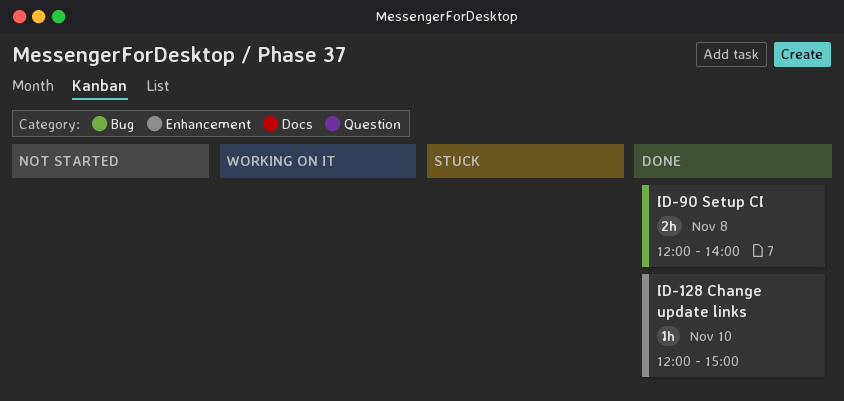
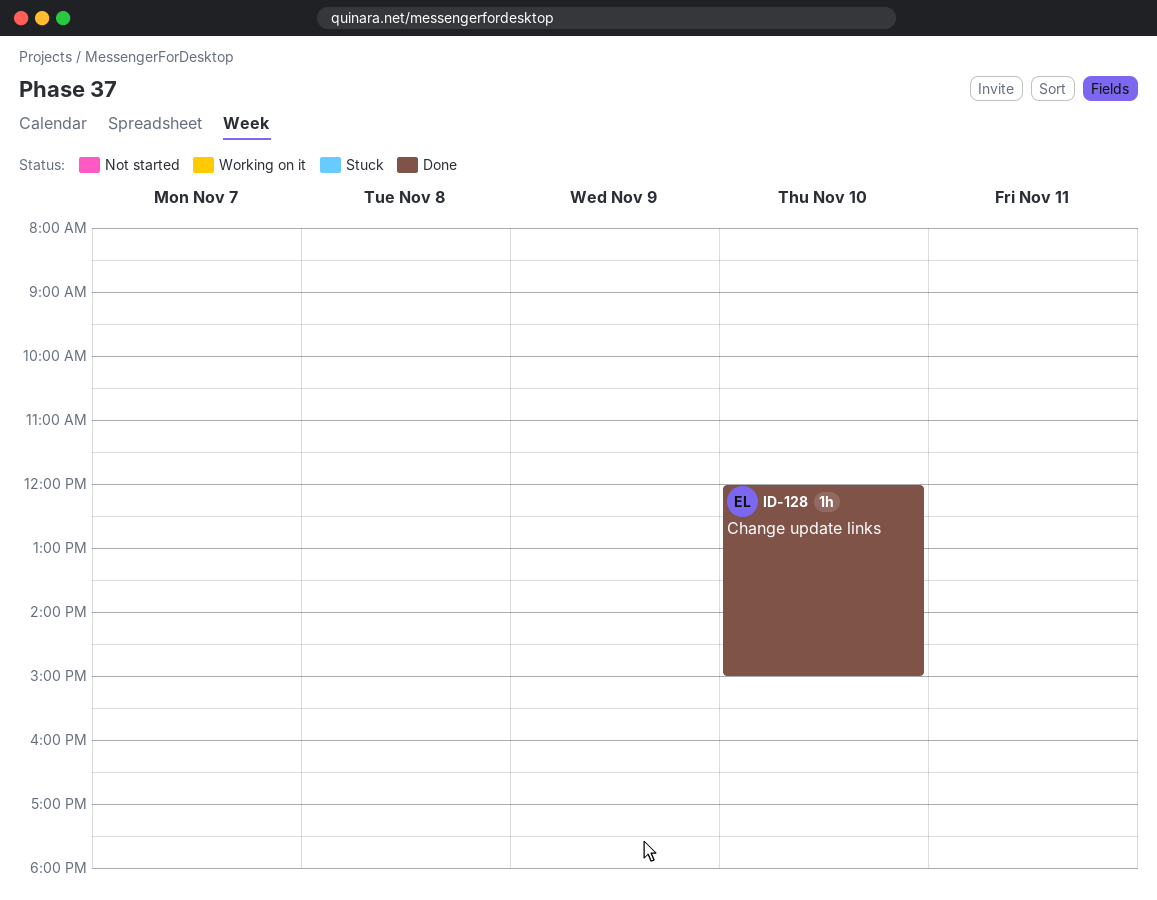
ID-90: present -> none

